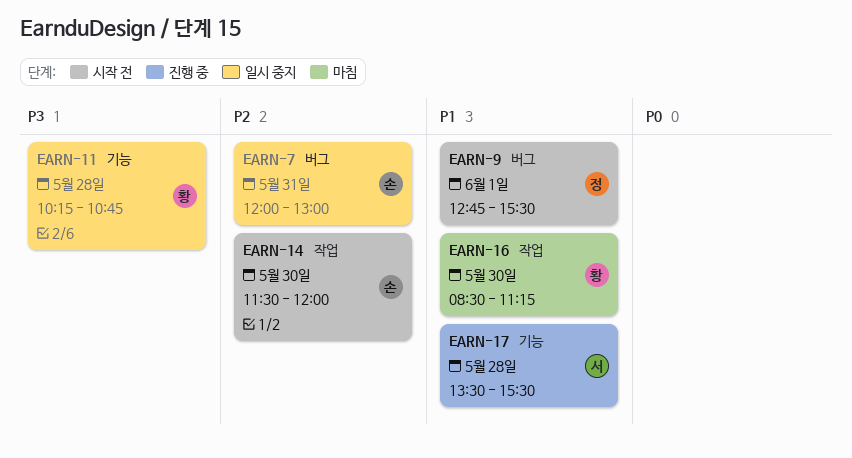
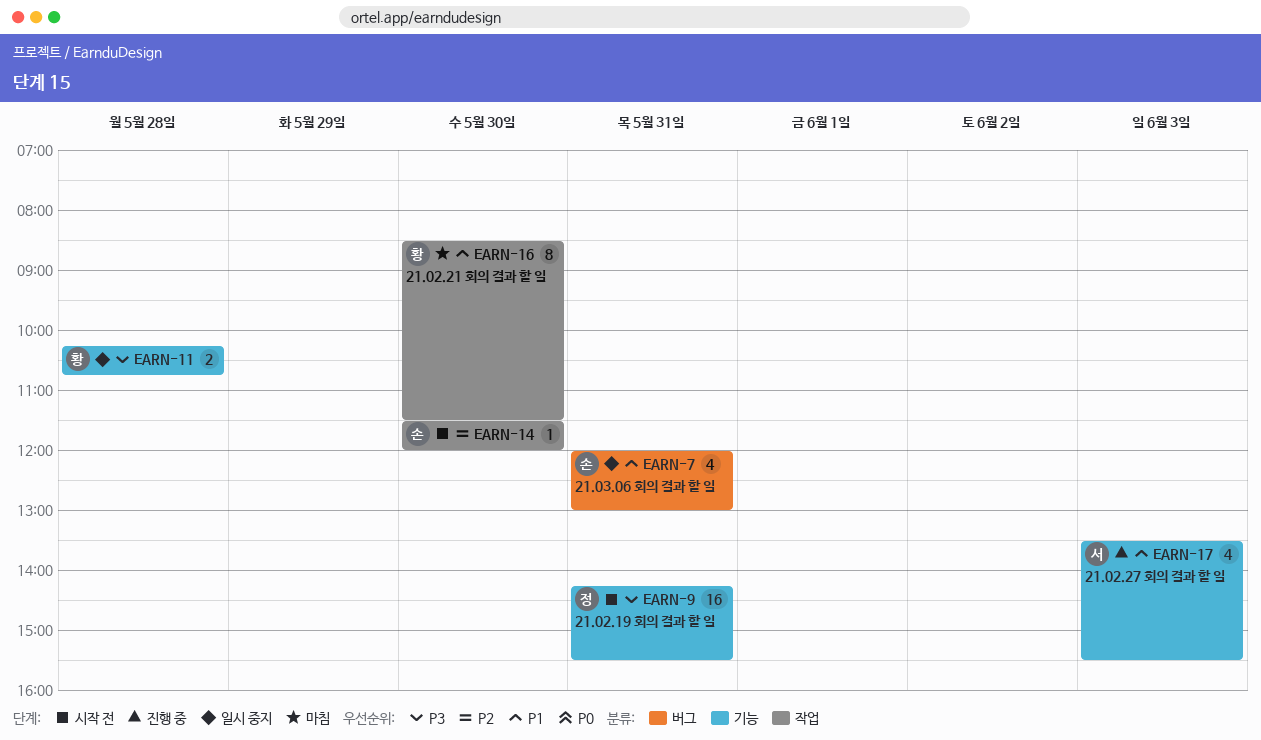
EARN-7, priority: P2 -> P1
EARN-9, priority: P1 -> P3
EARN-9, label: 버그 -> 기능
EARN-9, day: Jun 1 -> May 31
EARN-9, begins: 12:45 -> 14:15
EARN-16, ends: 11:15 -> 11:30
EARN-17, day: May 28 -> Jun 3

